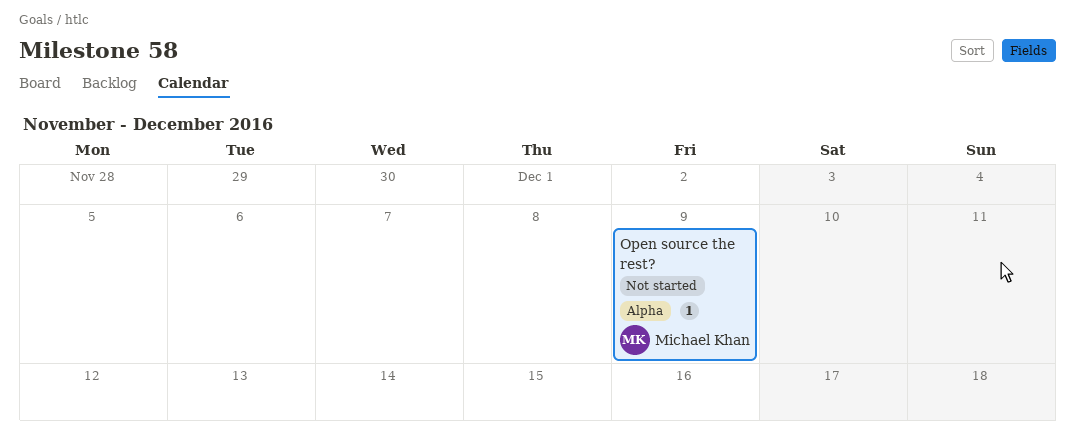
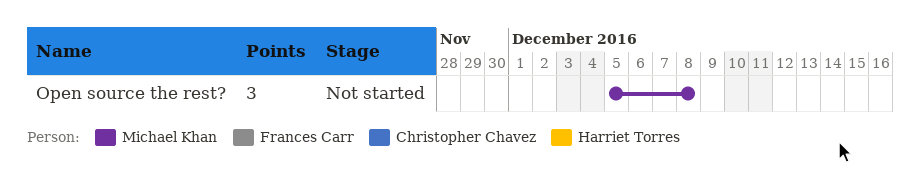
Open source the rest?, estimate: 1 -> 3
Open source the rest?, due: Dec 9 -> Dec 8

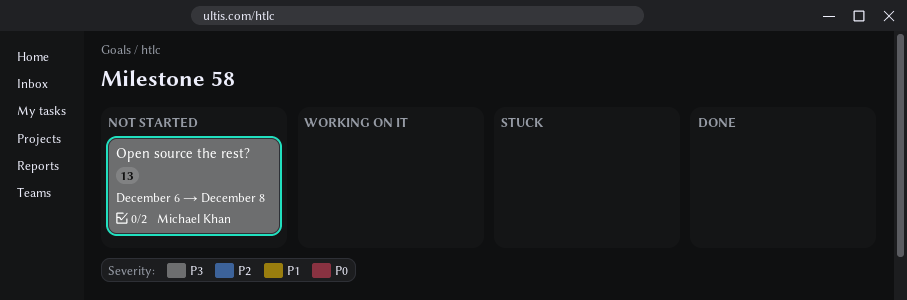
Open source the rest?, estimate: 3 -> 13
Open source the rest?, start: Dec 5 -> Dec 6

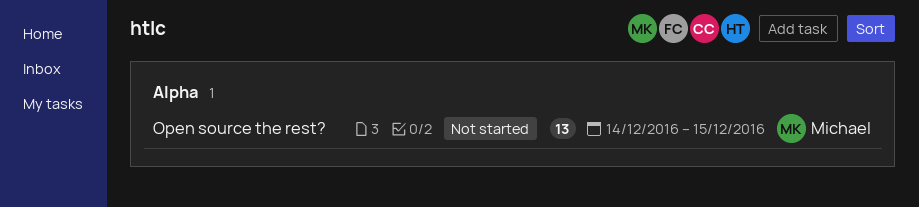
Open source the rest?, start: Dec 6 -> Dec 14
Open source the rest?, due: Dec 8 -> Dec 15

